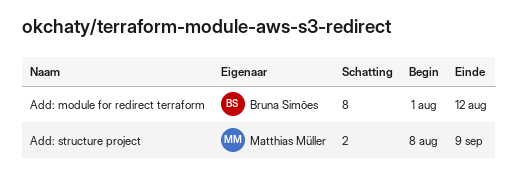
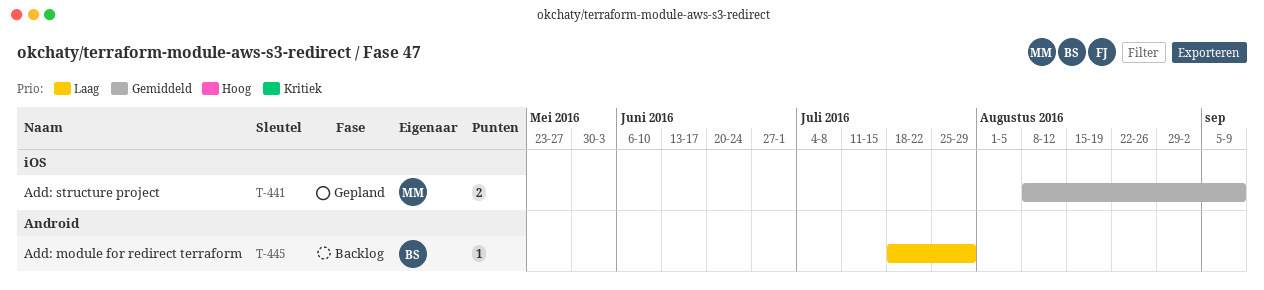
Add: module for redirect terraform, estimate: 8 -> 1
Add: module for redirect terraform, start: Aug 1 -> Jul 18
Add: module for redirect terraform, due: Aug 12 -> Jul 29

